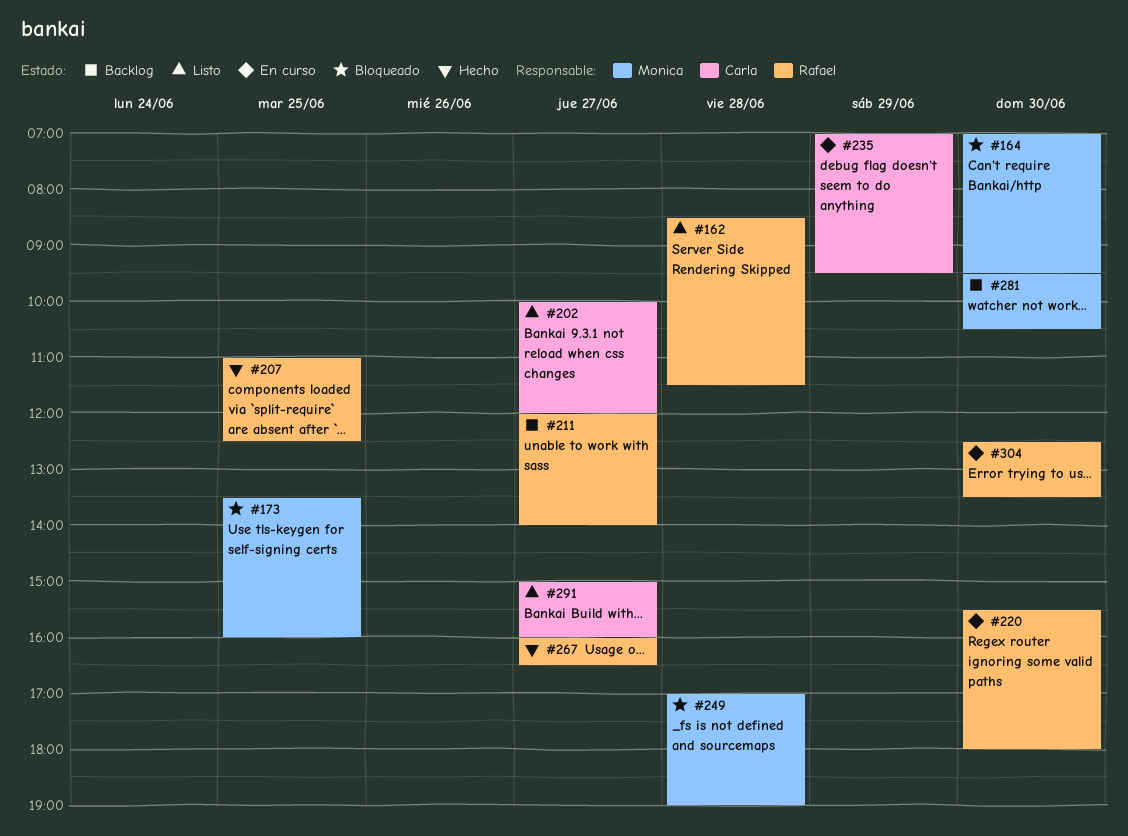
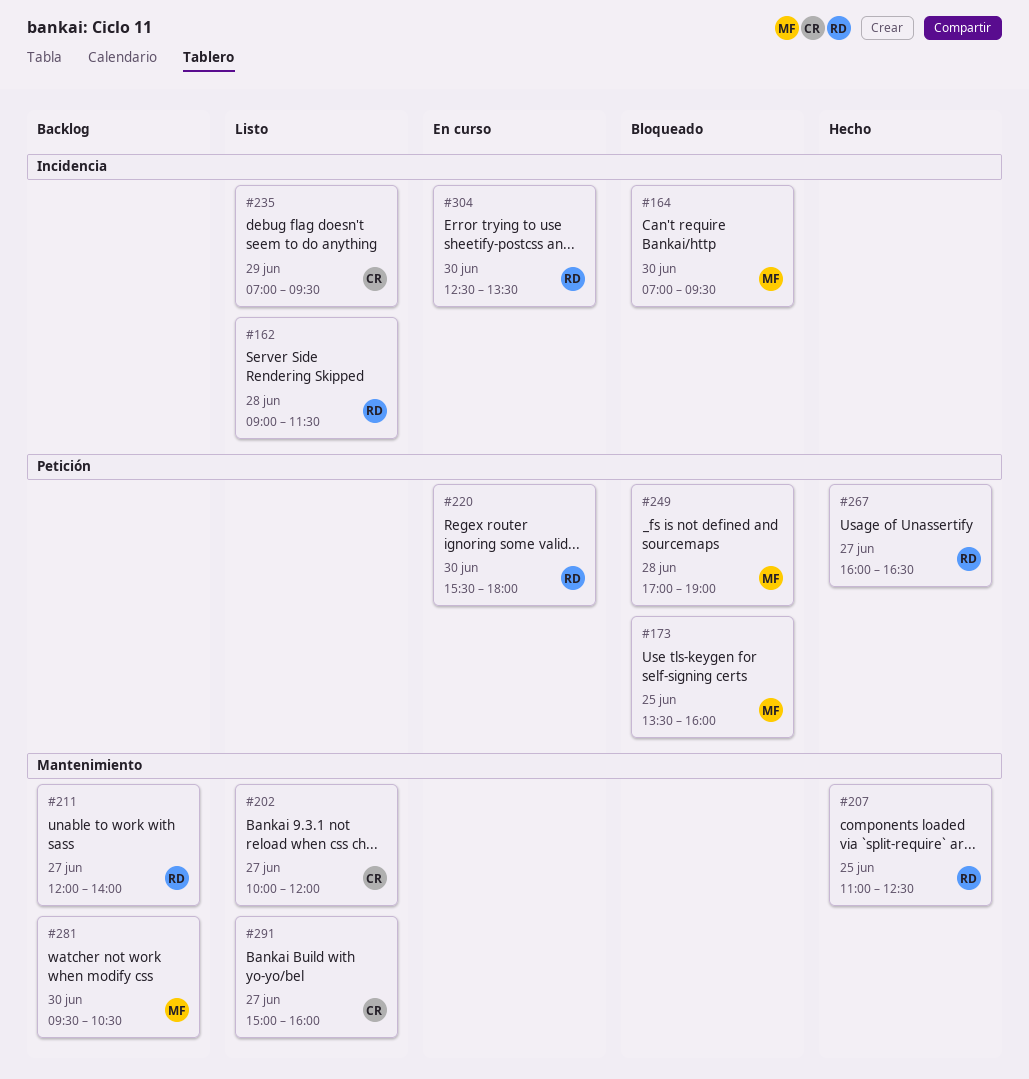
#162, begins: 08:30 -> 09:00
#235, status: En curso -> Listo

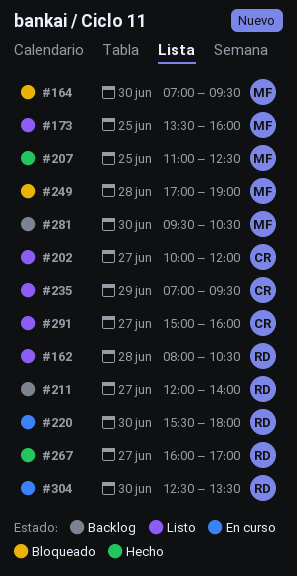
#162, begins: 09:00 -> 08:00
#162, ends: 11:30 -> 10:30
#173, status: Bloqueado -> Listo
#207, owner: RD -> MF
#267, ends: 16:30 -> 17:00

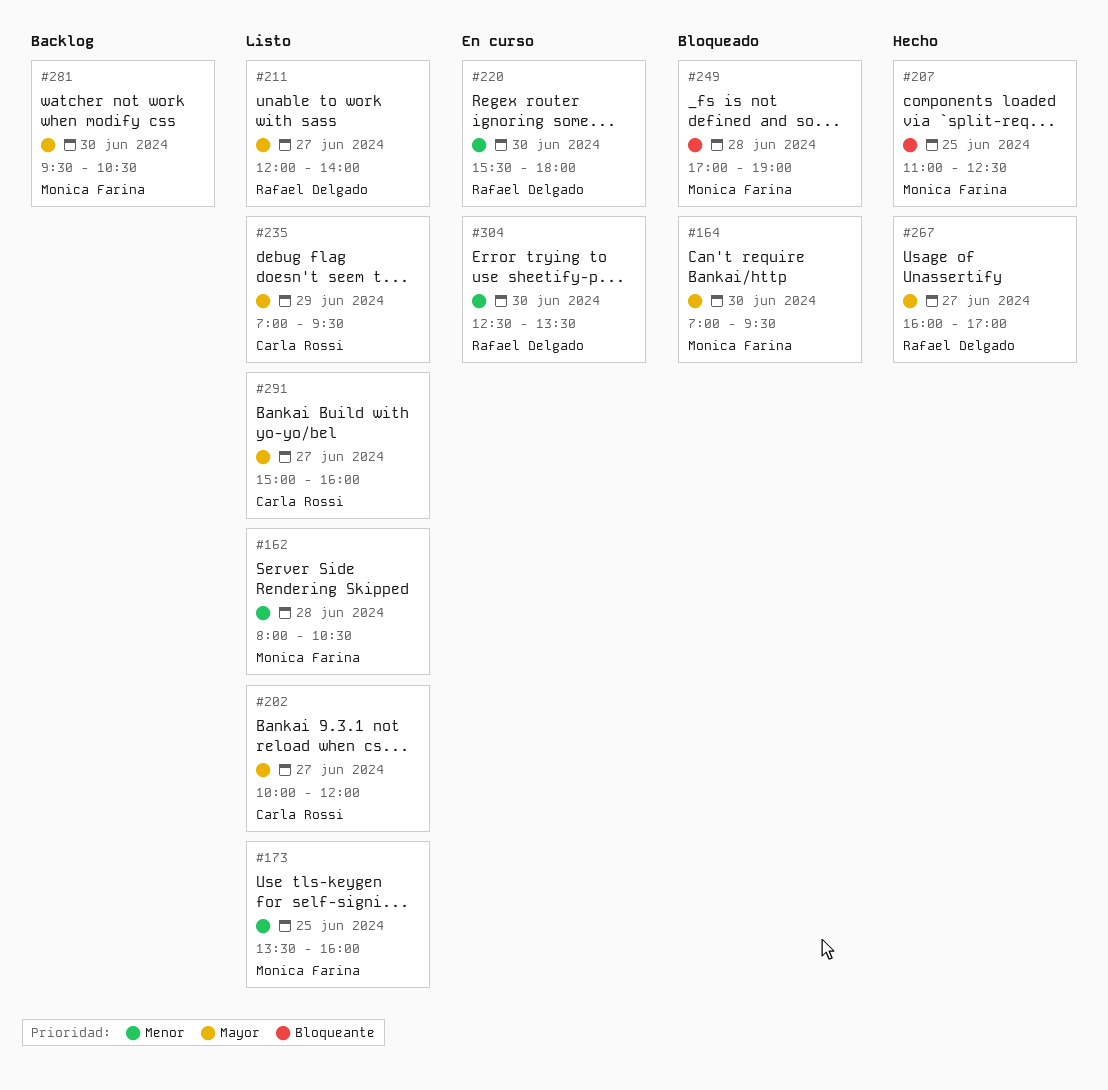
#162, owner: Rafael Delgado -> Monica Farina
#211, status: Backlog -> Listo

